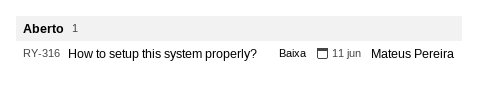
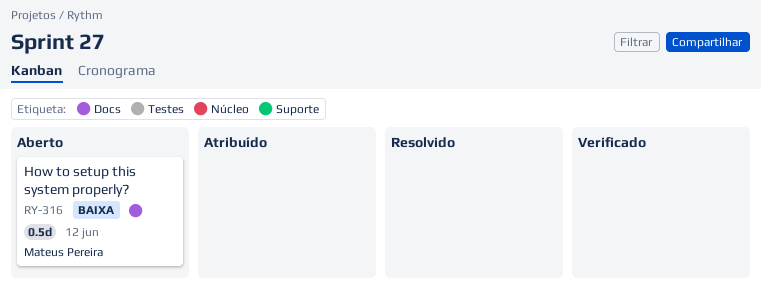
RY-316, due: Jun 11 -> Jun 12

